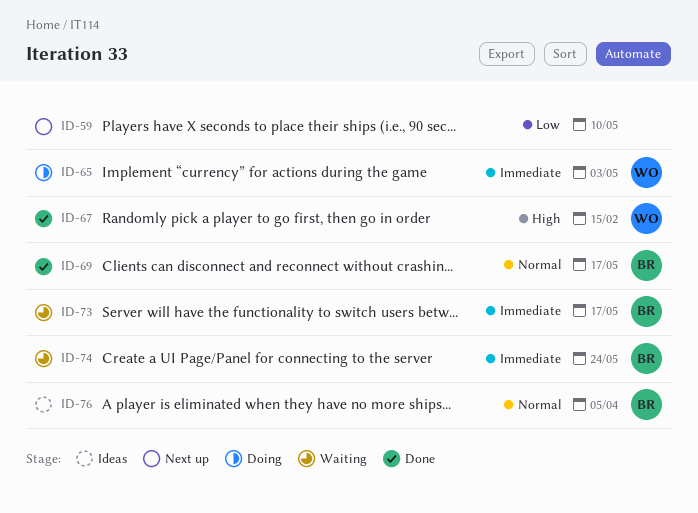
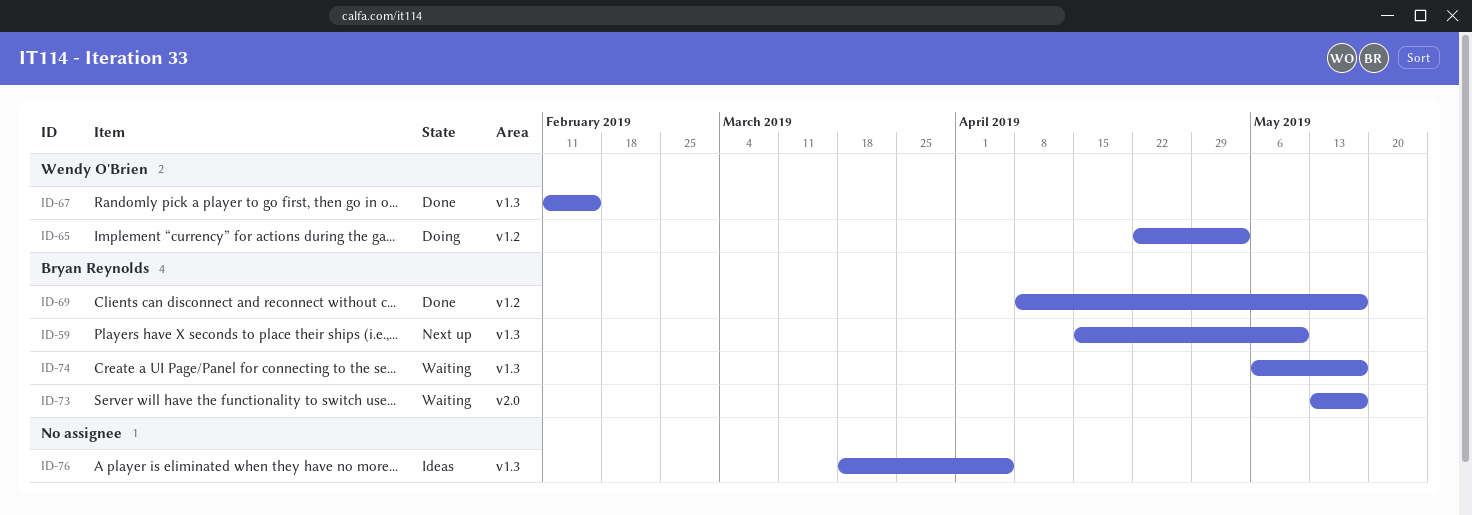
ID-59, owner: none -> Bryan Reynolds
ID-74, due: May 24 -> May 17
ID-76, owner: Bryan Reynolds -> none

